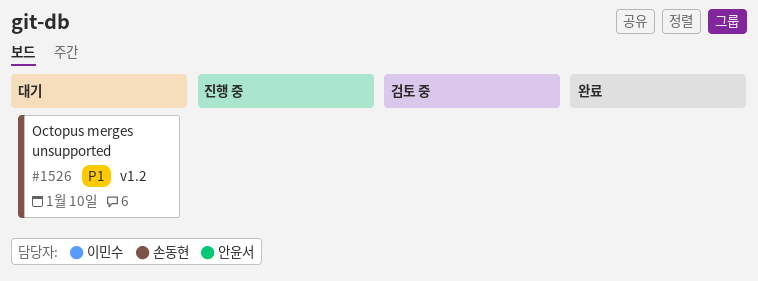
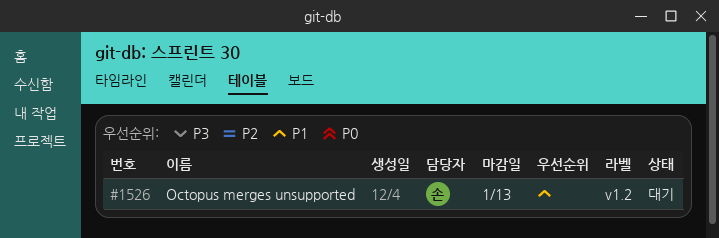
#1526, due: Jan 10 -> Jan 13

